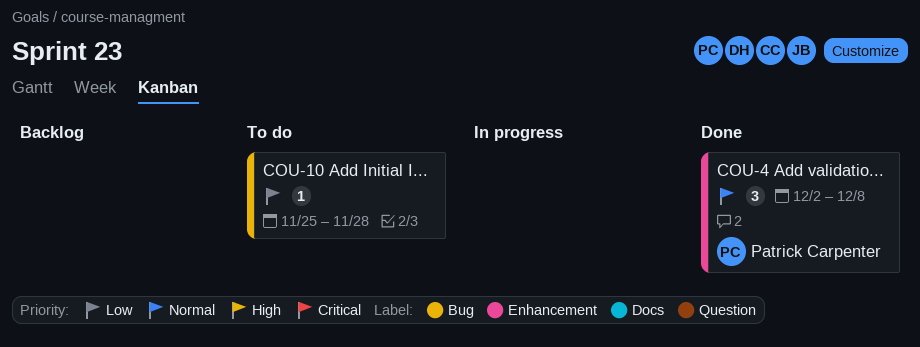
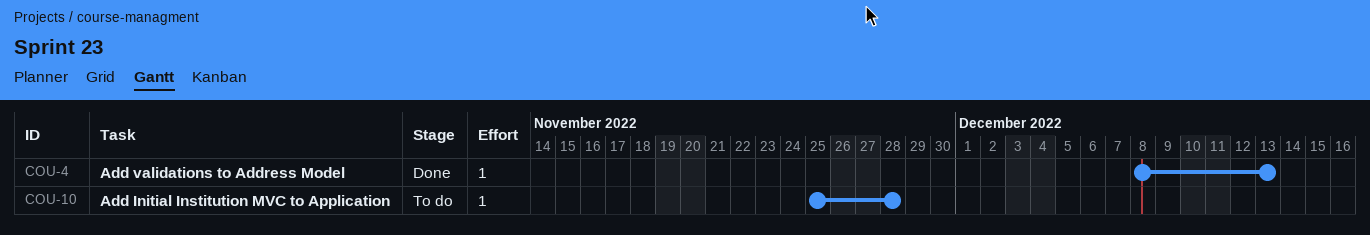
COU-4, estimate: 3 -> 1
COU-4, start: Dec 2 -> Dec 8
COU-4, due: Dec 8 -> Dec 13

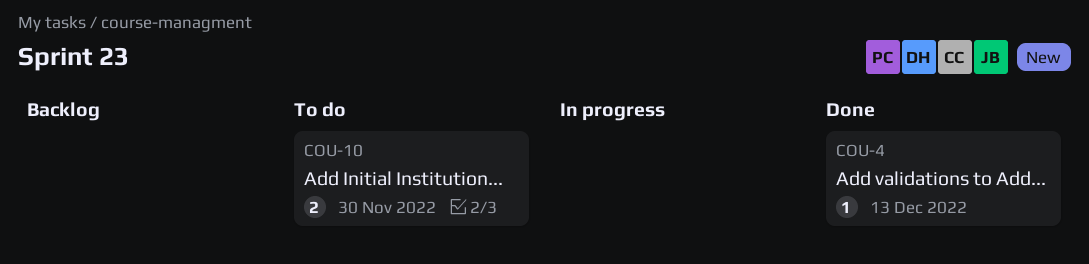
COU-10, estimate: 1 -> 2
COU-10, due: Nov 28 -> Nov 30

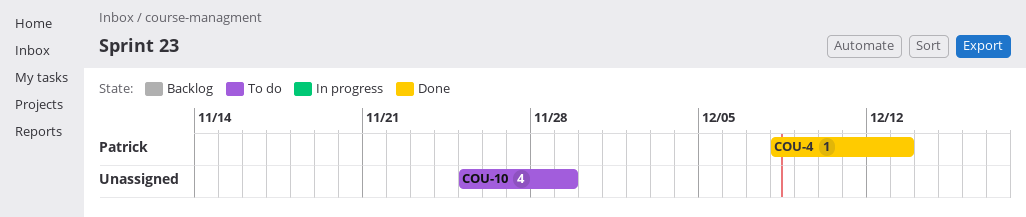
COU-10, estimate: 2 -> 4
COU-10, due: Nov 30 -> Nov 29

